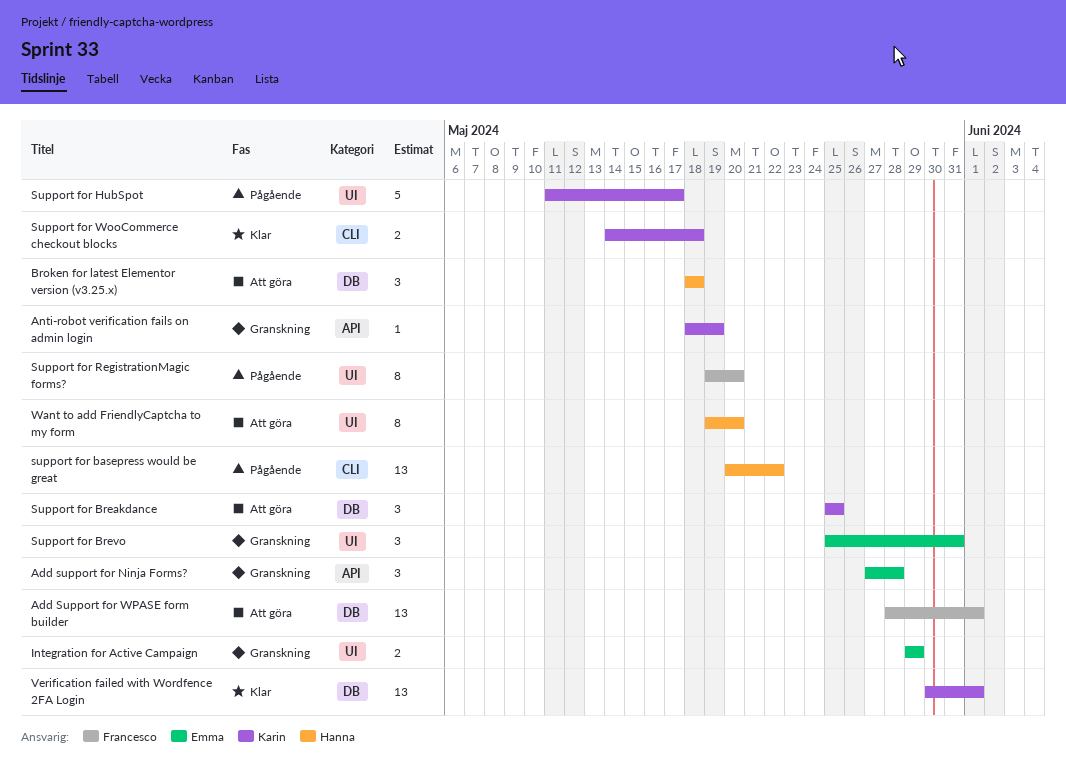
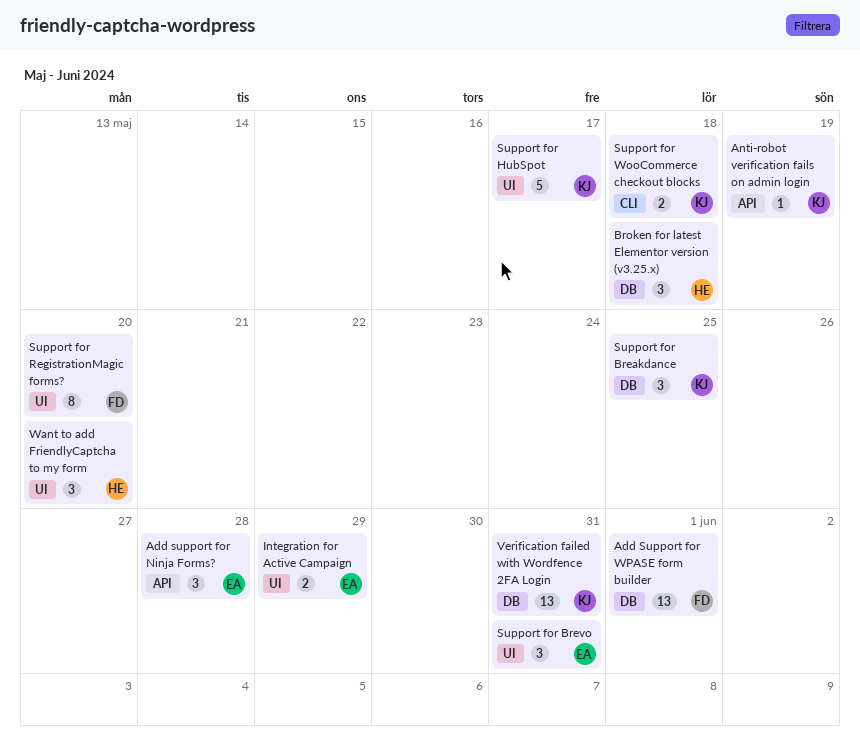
support for basepress would be great: present -> none
Verification failed with Wordfence 2FA Login, due: Jun 1 -> May 31
Want to add FriendlyCaptcha to my form, estimate: 8 -> 3

